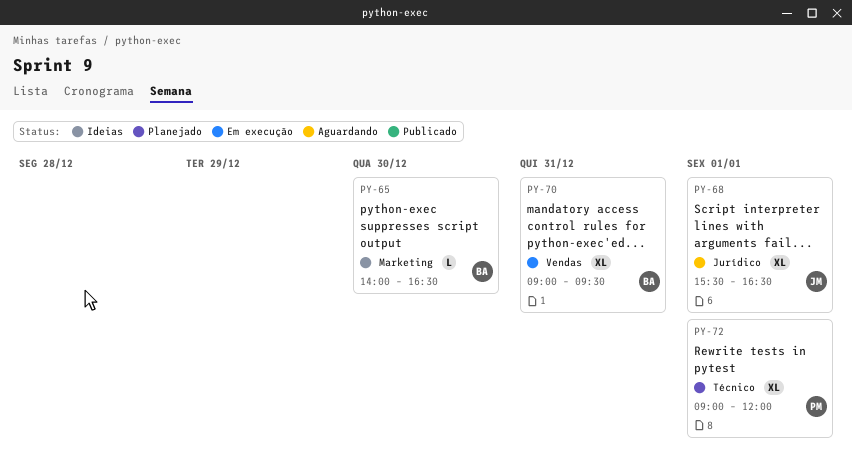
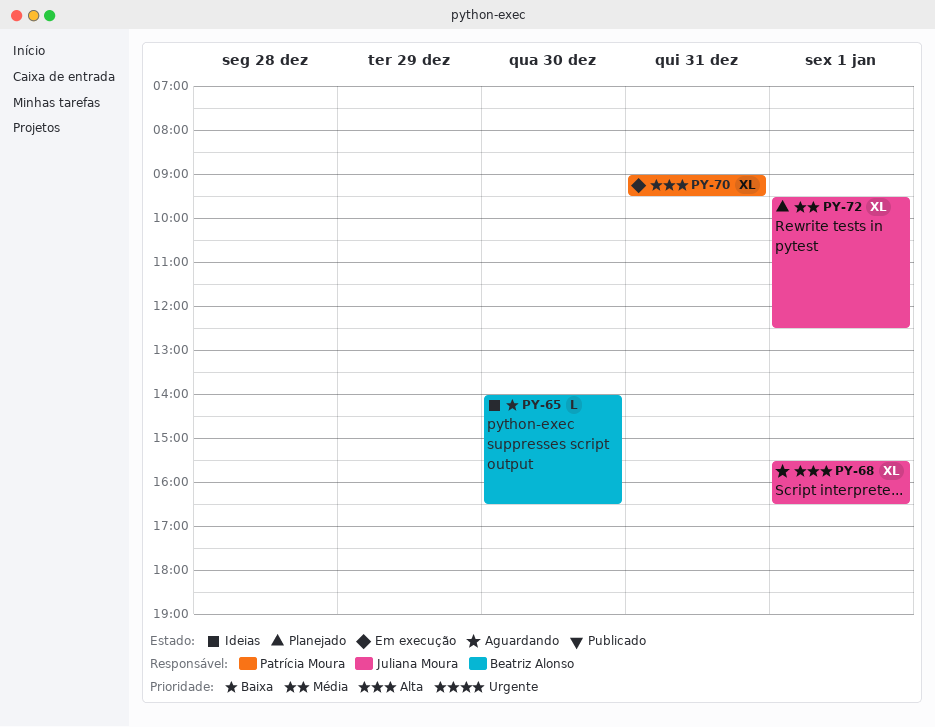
PY-70, owner: Beatriz Alonso -> Patrícia Moura
PY-72, owner: Patrícia Moura -> Juliana Moura
PY-72, begins: 09:00 -> 09:30
PY-72, ends: 12:00 -> 12:30

